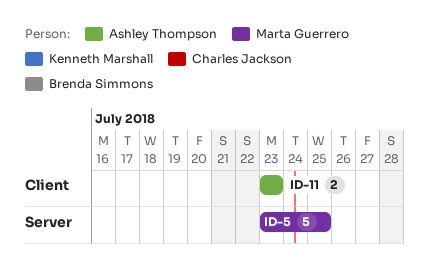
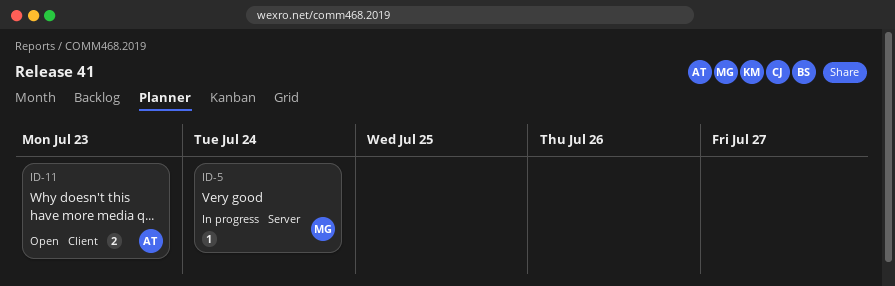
ID-5, estimate: 5 -> 1
ID-5, due: Jul 25 -> Jul 24

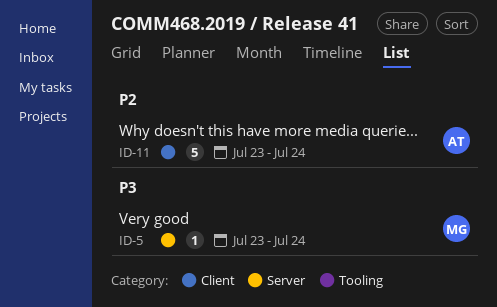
ID-11, estimate: 2 -> 5
ID-11, due: Jul 23 -> Jul 24

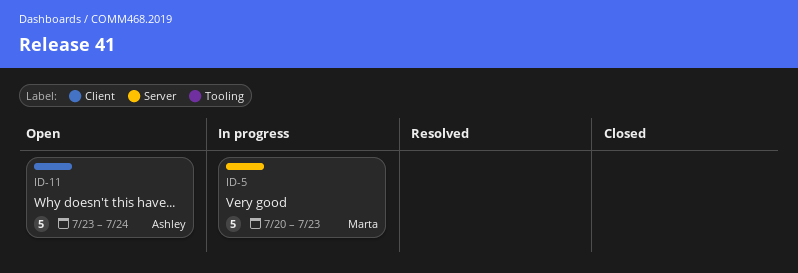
ID-5, estimate: 1 -> 5
ID-5, start: Jul 23 -> Jul 20
ID-5, due: Jul 24 -> Jul 23

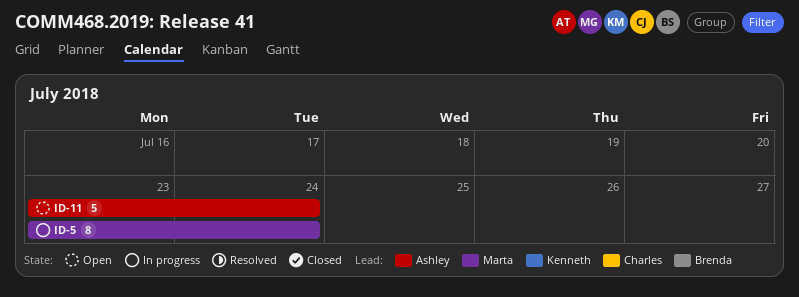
ID-5, estimate: 5 -> 8
ID-5, start: Jul 20 -> Jul 23
ID-5, due: Jul 23 -> Jul 24

